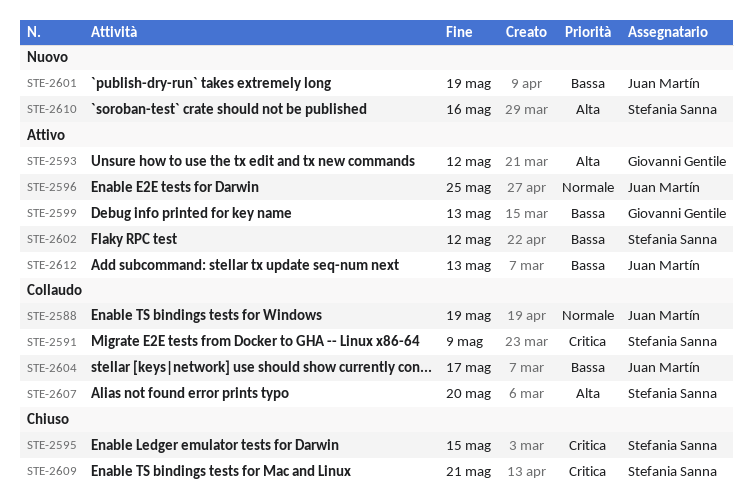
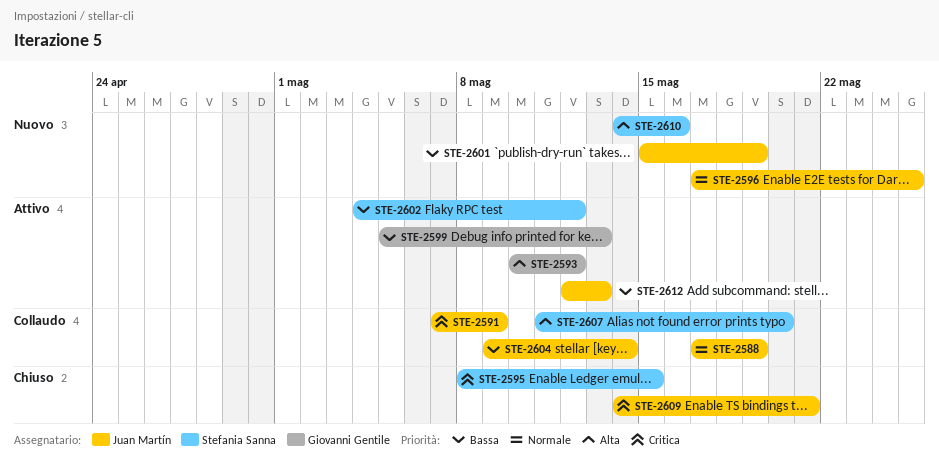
STE-2591, owner: Stefania Sanna -> Juan Martín
STE-2596, status: Attivo -> Nuovo
STE-2604, due: May 17 -> May 14
STE-2609, owner: Stefania Sanna -> Juan Martín

